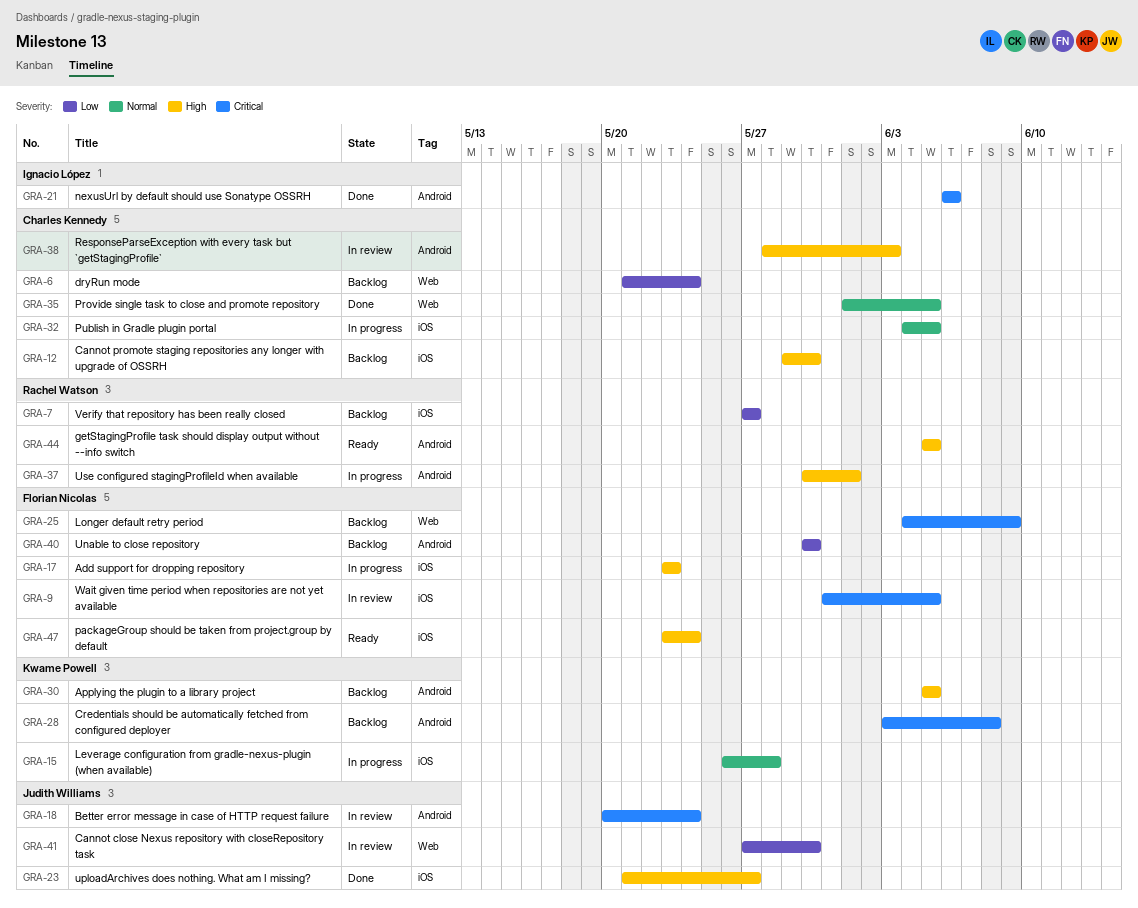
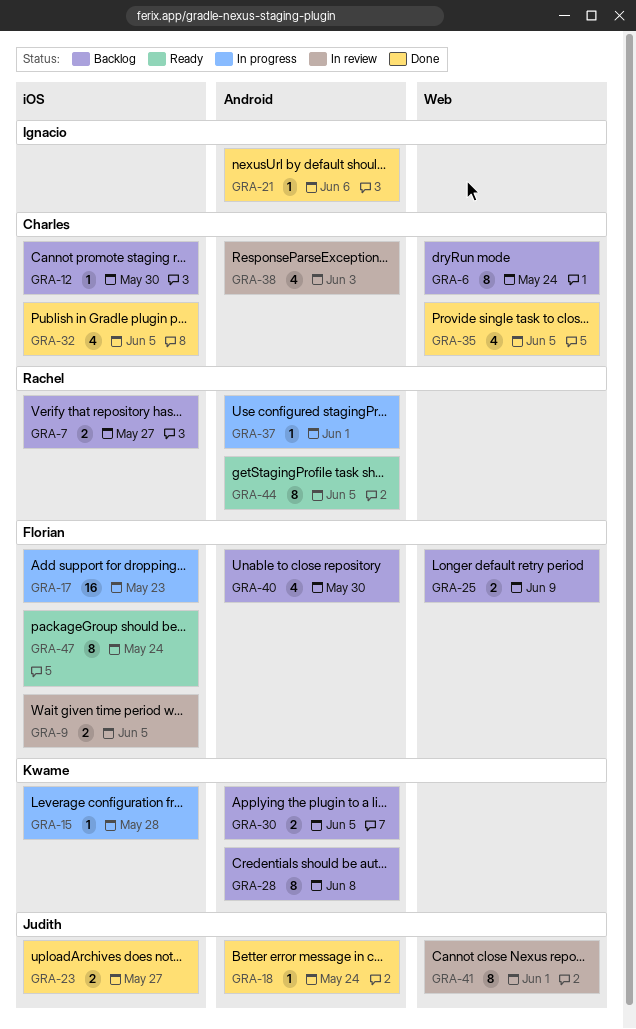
GRA-18, status: In review -> Done
GRA-32, status: In progress -> Done
GRA-41, due: May 30 -> Jun 1

